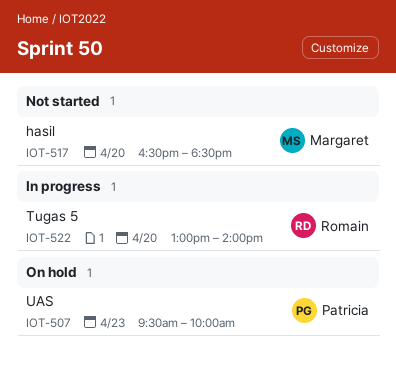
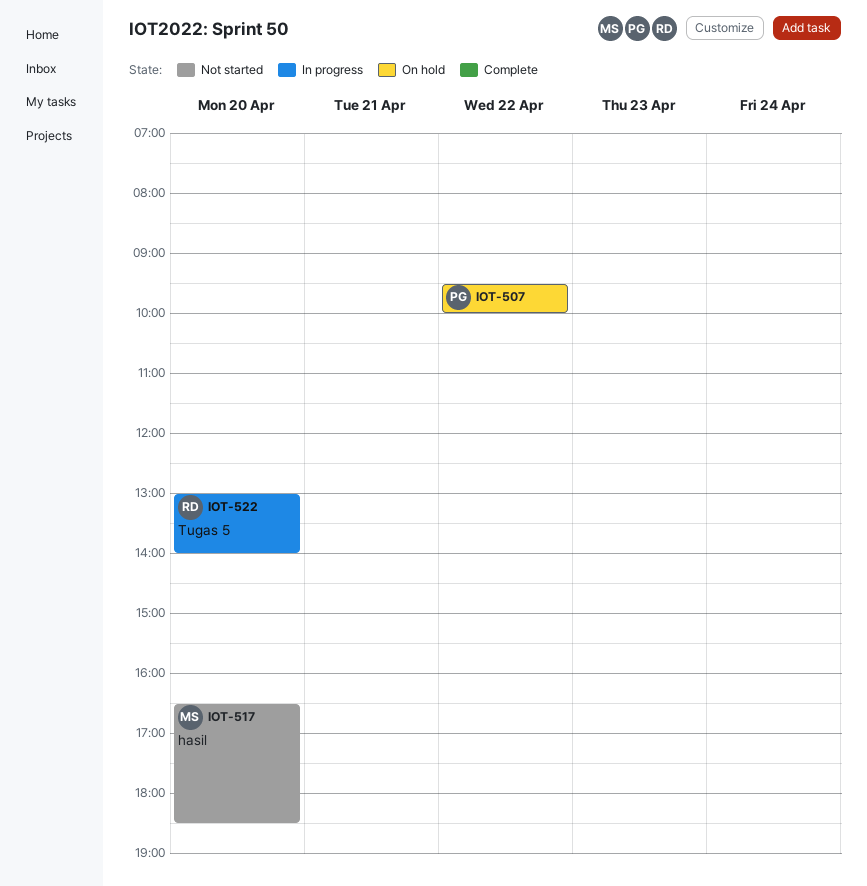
IOT-507, day: Apr 23 -> Apr 22

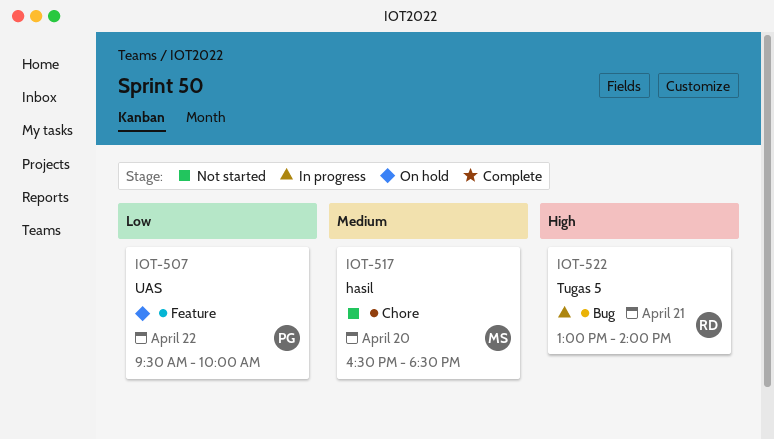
IOT-522, day: Apr 20 -> Apr 21

